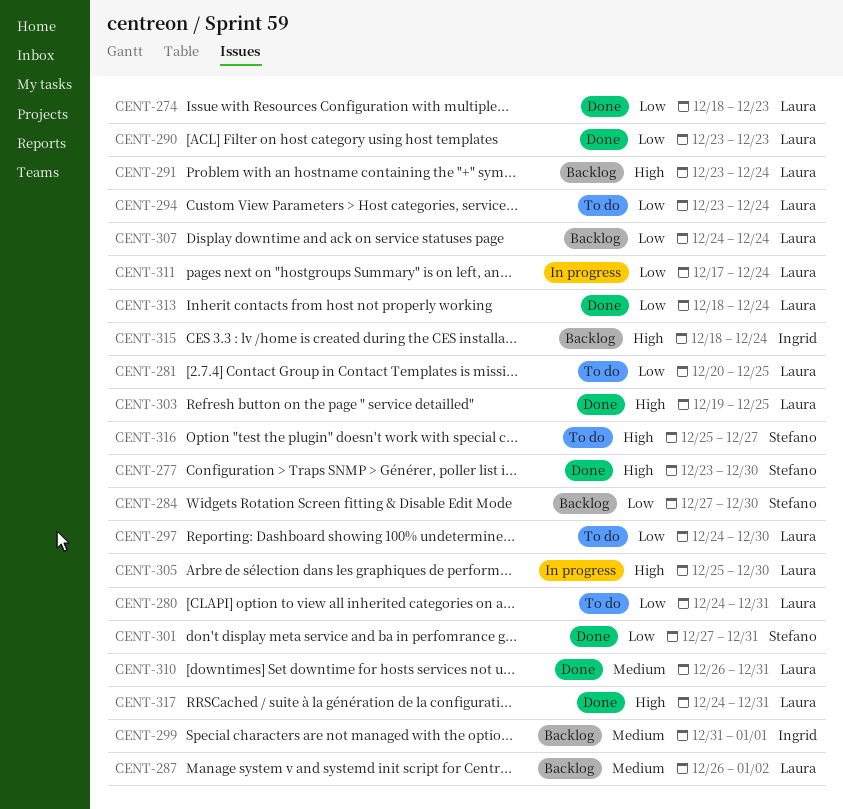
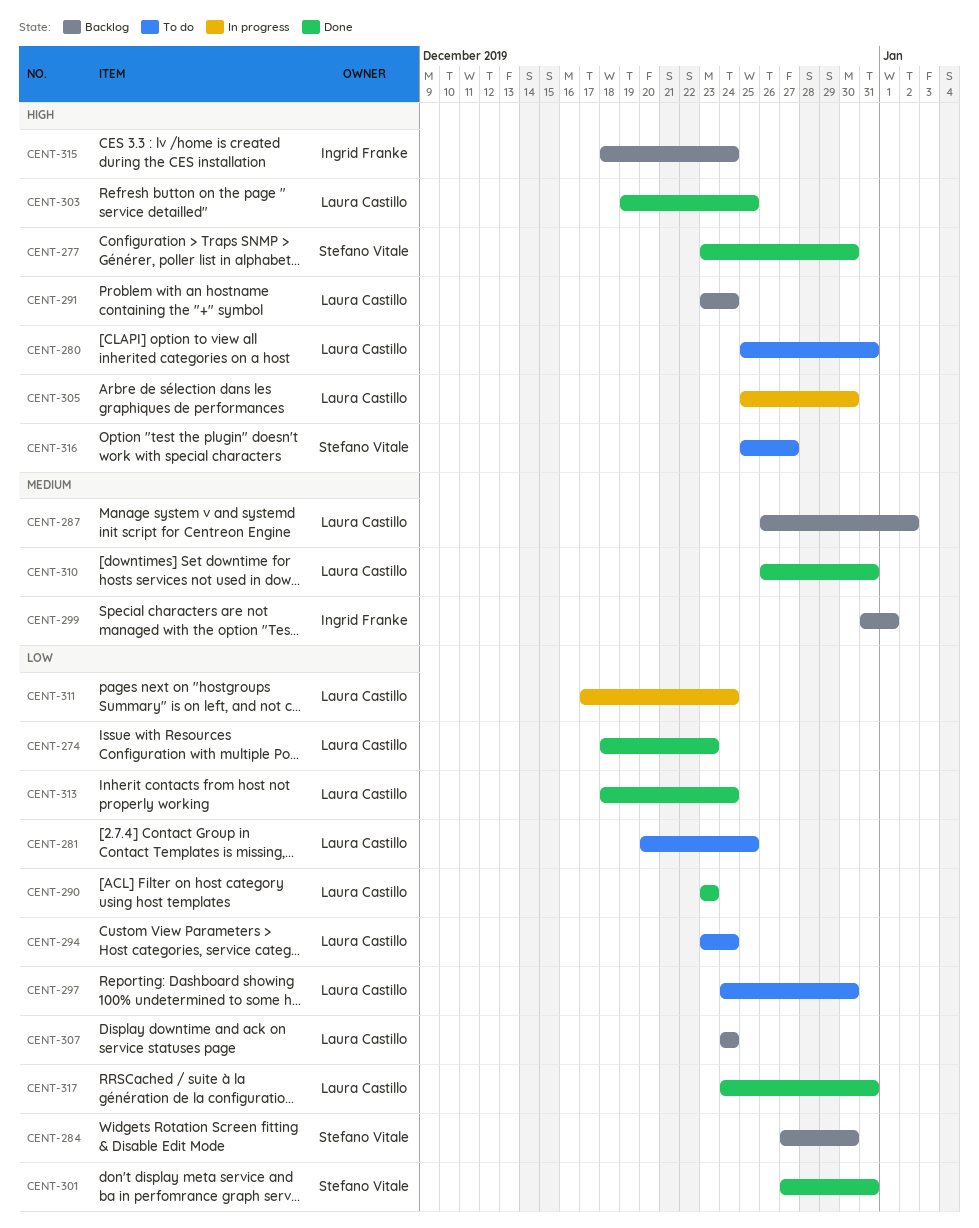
CENT-280, priority: Low -> High
CENT-280, start: Dec 24 -> Dec 25
CENT-317, priority: High -> Low

